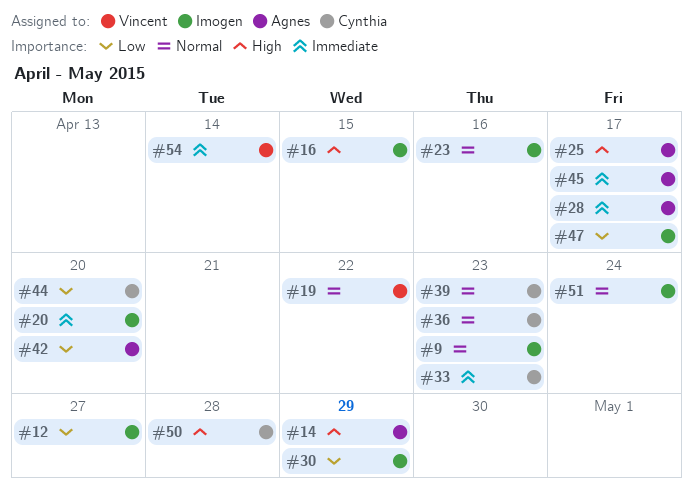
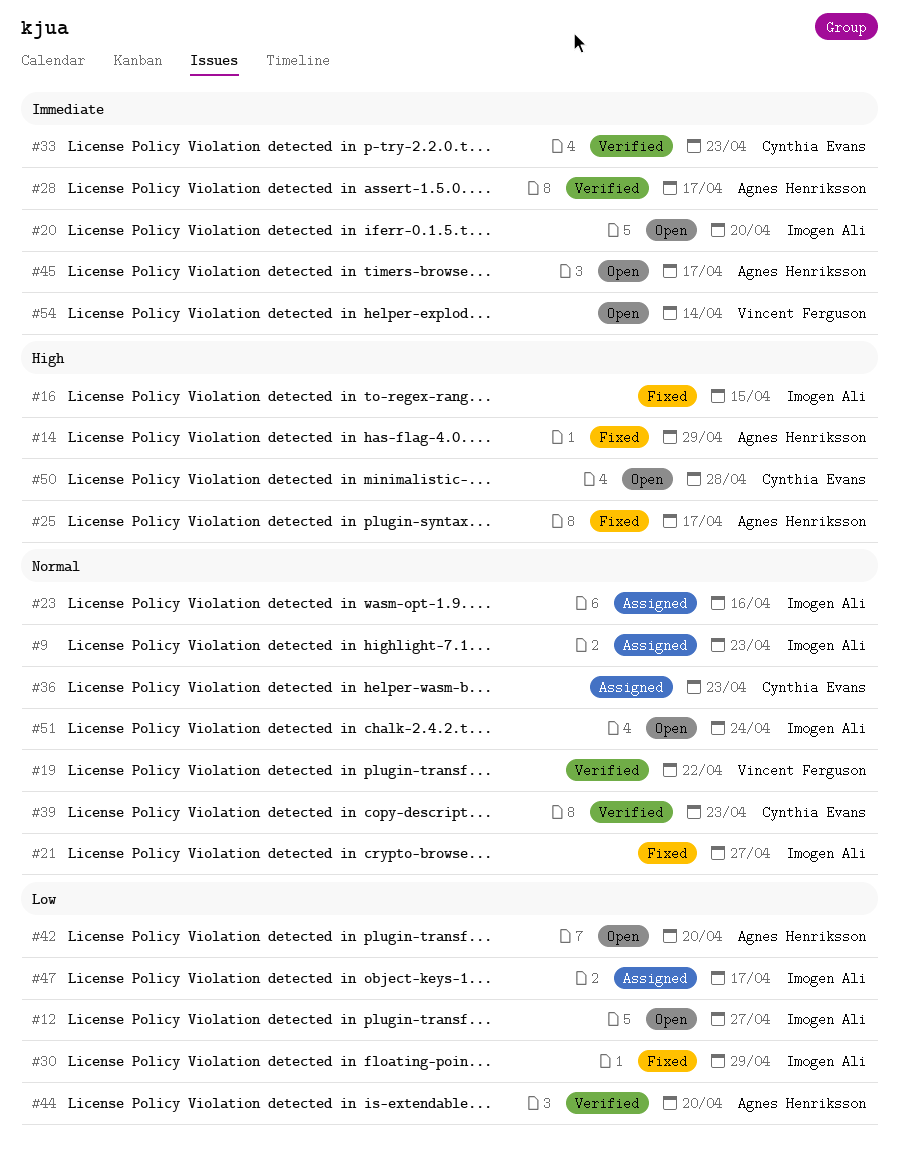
#21: none -> present
#44, owner: Cynthia Evans -> Agnes Henriksson

